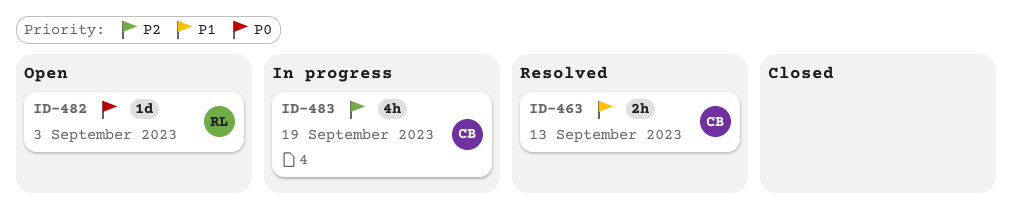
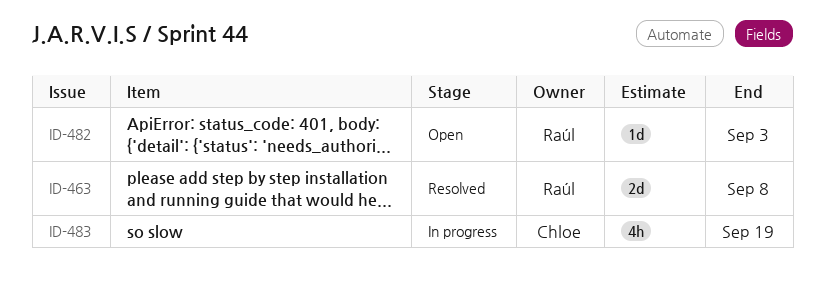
ID-463, owner: Chloe -> Raúl
ID-463, estimate: 2h -> 2d
ID-463, due: Sep 13 -> Sep 8

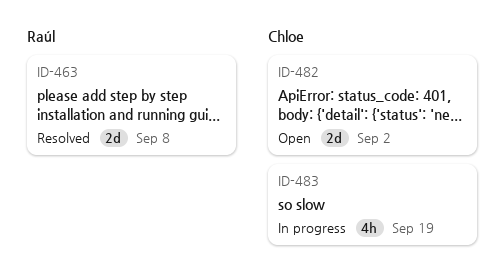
ID-482, owner: Raúl -> Chloe
ID-482, estimate: 1d -> 2d
ID-482, due: Sep 3 -> Sep 2

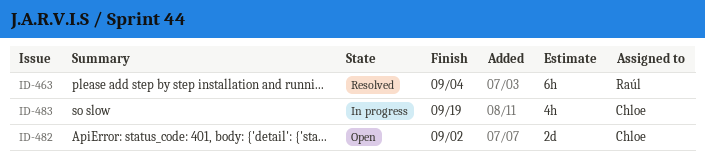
ID-463, estimate: 2d -> 6h
ID-463, due: Sep 8 -> Sep 4

